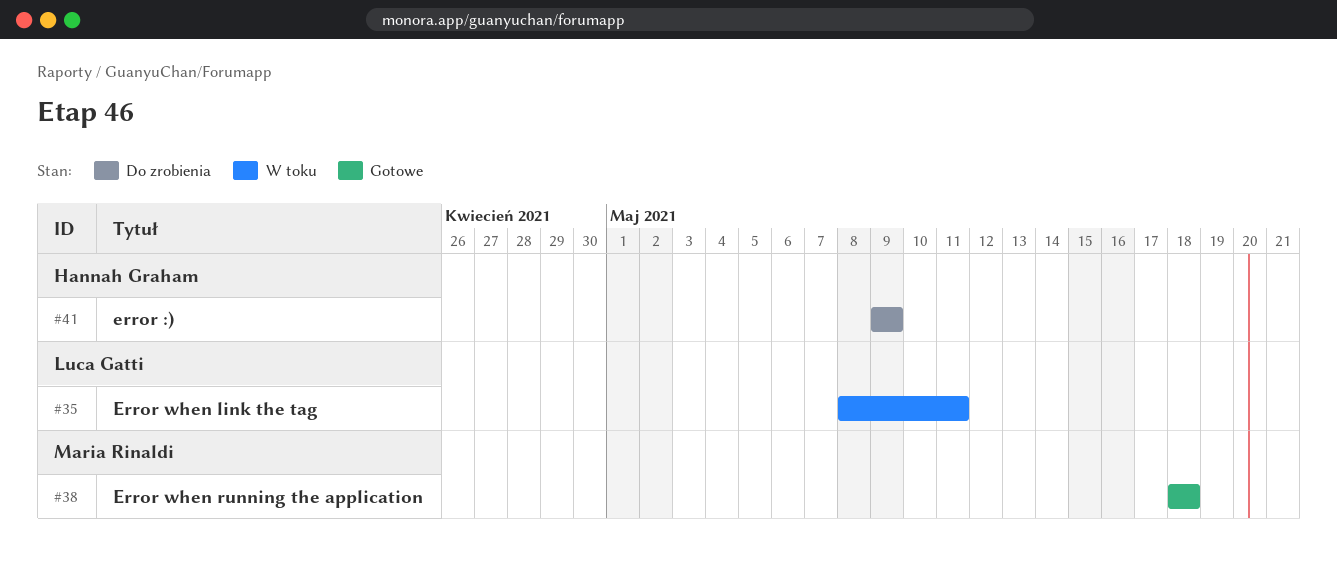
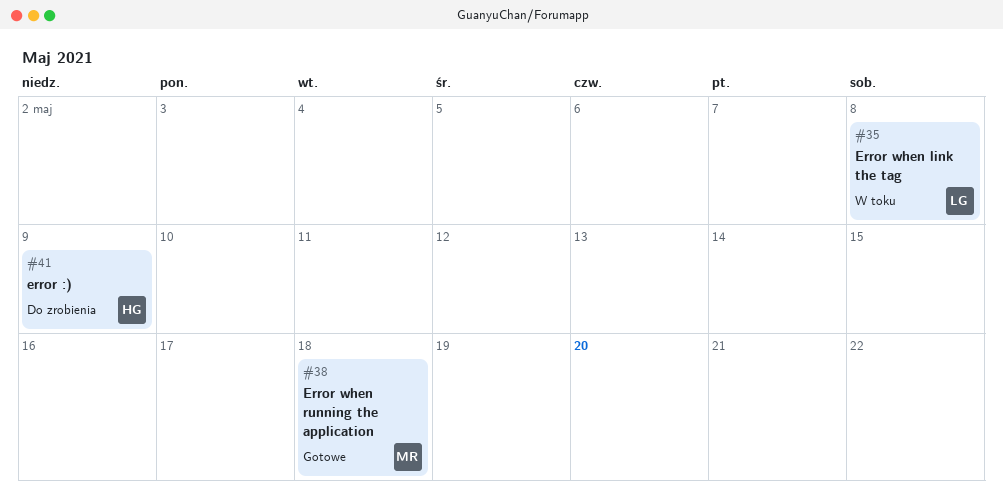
#35, due: May 11 -> May 8

